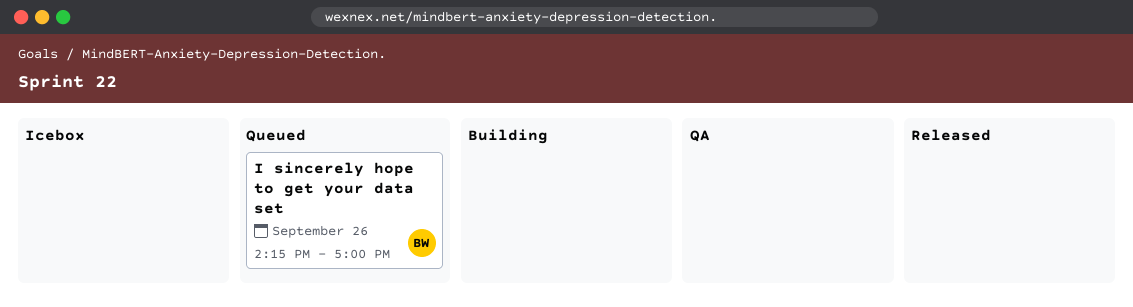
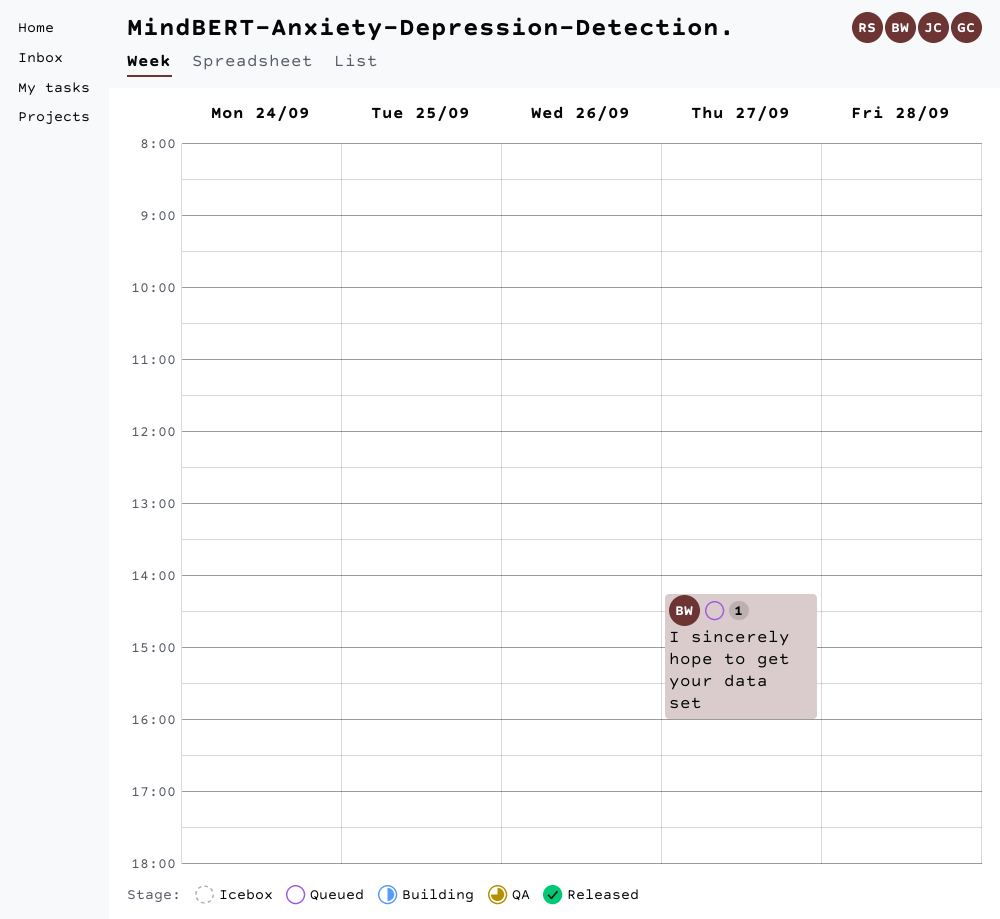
I sincerely hope to get your data set, day: Sep 26 -> Sep 27
I sincerely hope to get your data set, ends: 17:00 -> 16:00

